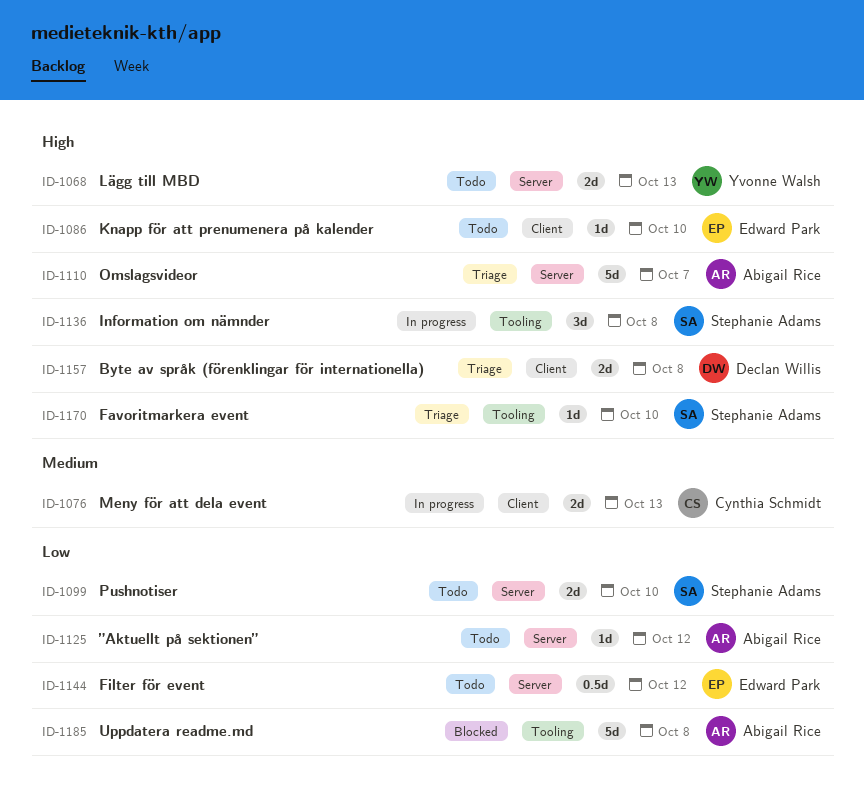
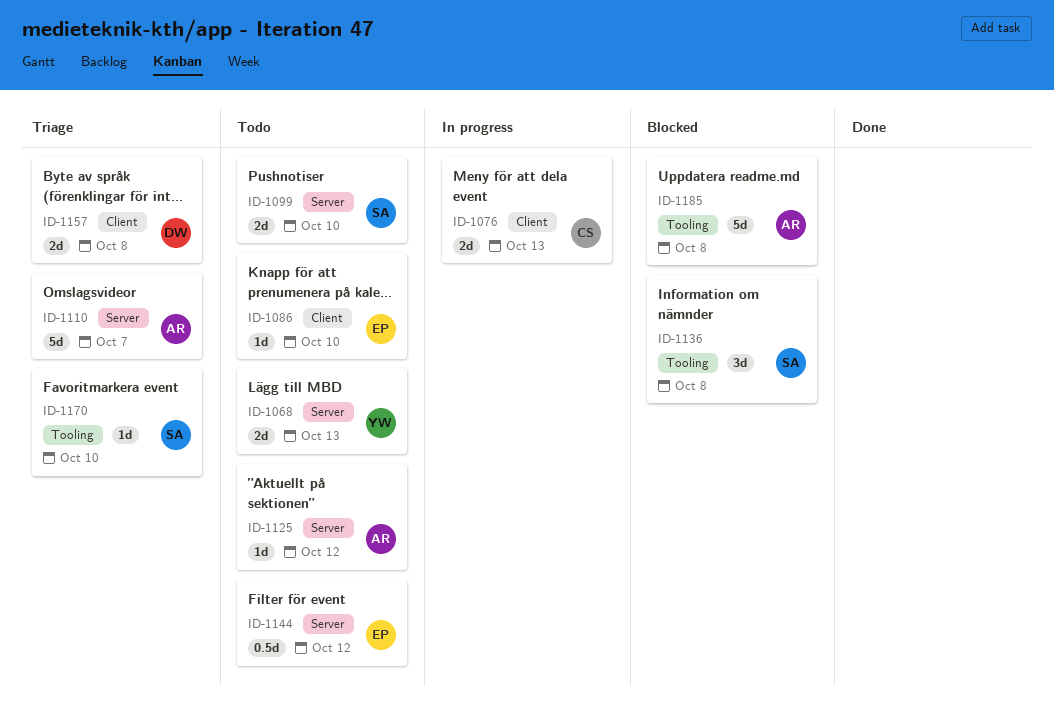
ID-1136, status: In progress -> Blocked

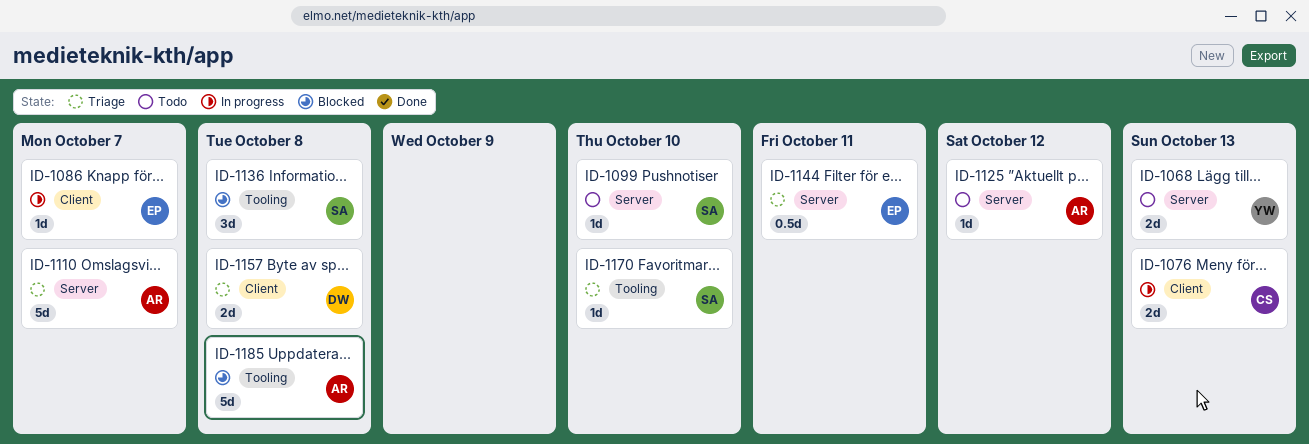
ID-1086, status: Todo -> In progress
ID-1086, due: Oct 10 -> Oct 7
ID-1099, estimate: 2d -> 1d
ID-1144, status: Todo -> Triage
ID-1144, due: Oct 12 -> Oct 11

